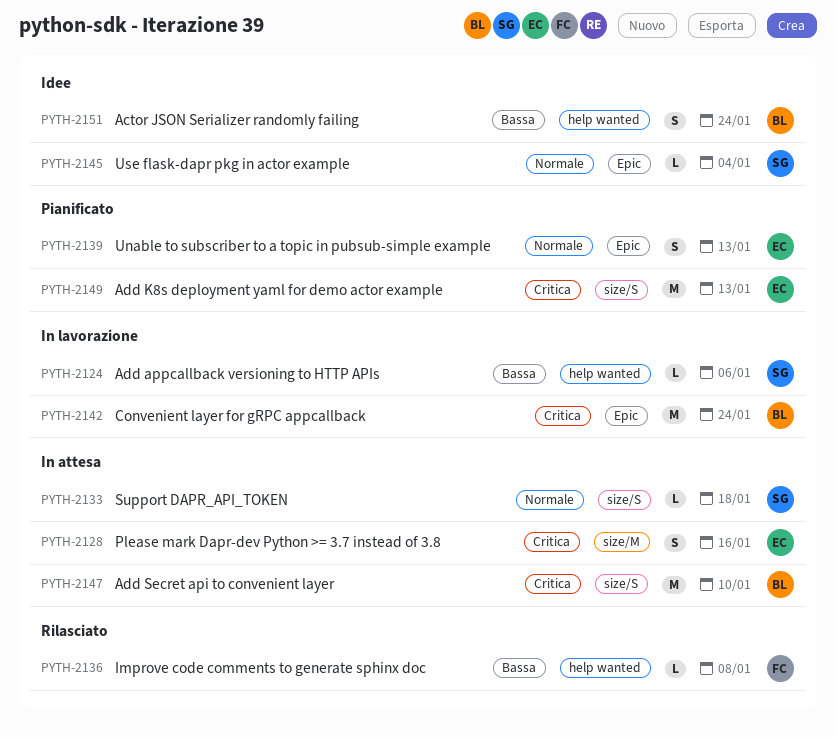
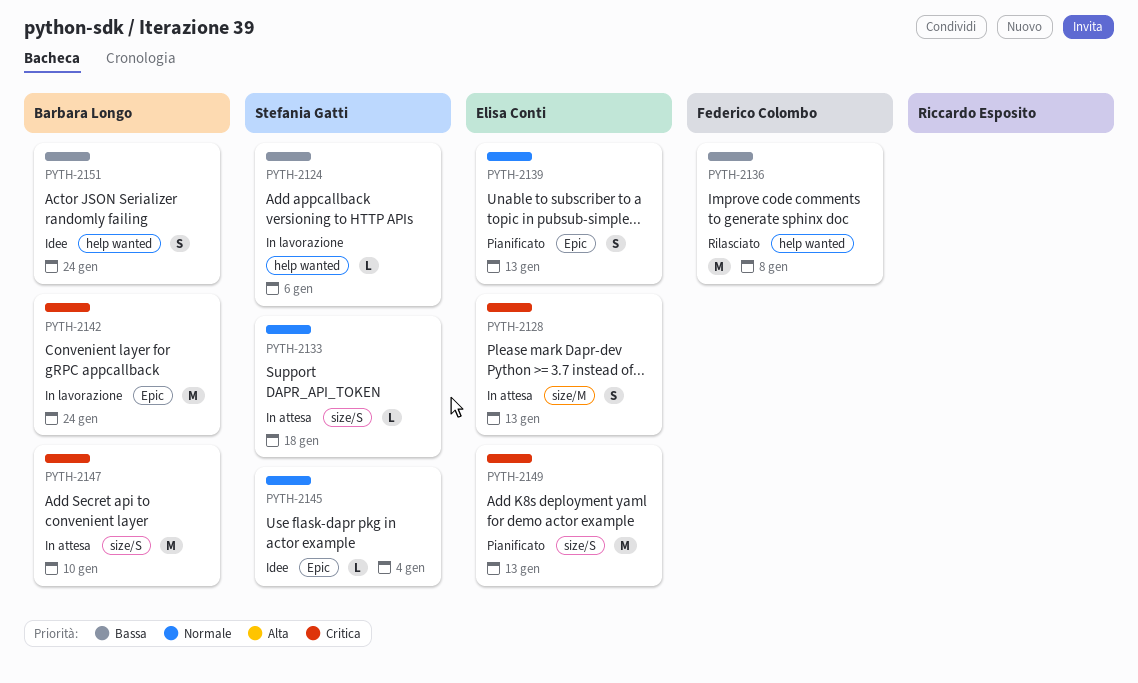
PYTH-2128, due: Jan 16 -> Jan 13
PYTH-2136, estimate: L -> M

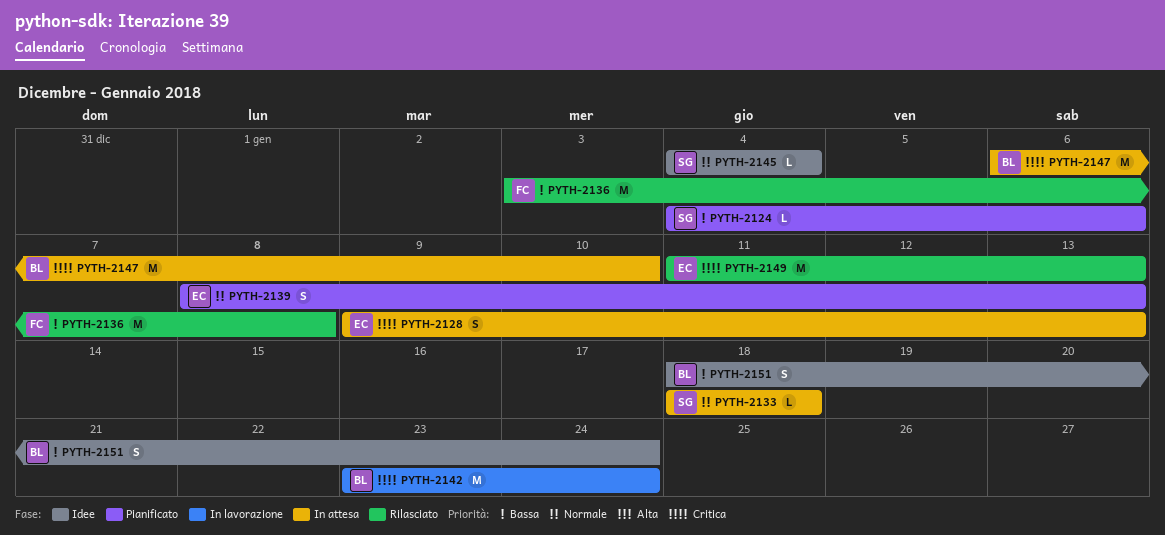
PYTH-2124, status: In lavorazione -> Pianificato
PYTH-2149, status: Pianificato -> Rilasciato

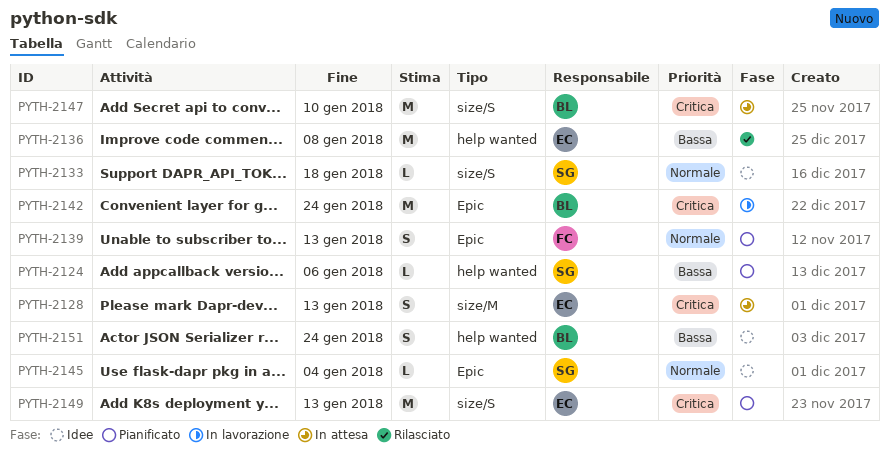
PYTH-2133, status: In attesa -> Idee
PYTH-2136, owner: FC -> EC
PYTH-2139, owner: EC -> FC
PYTH-2149, status: Rilasciato -> Pianificato

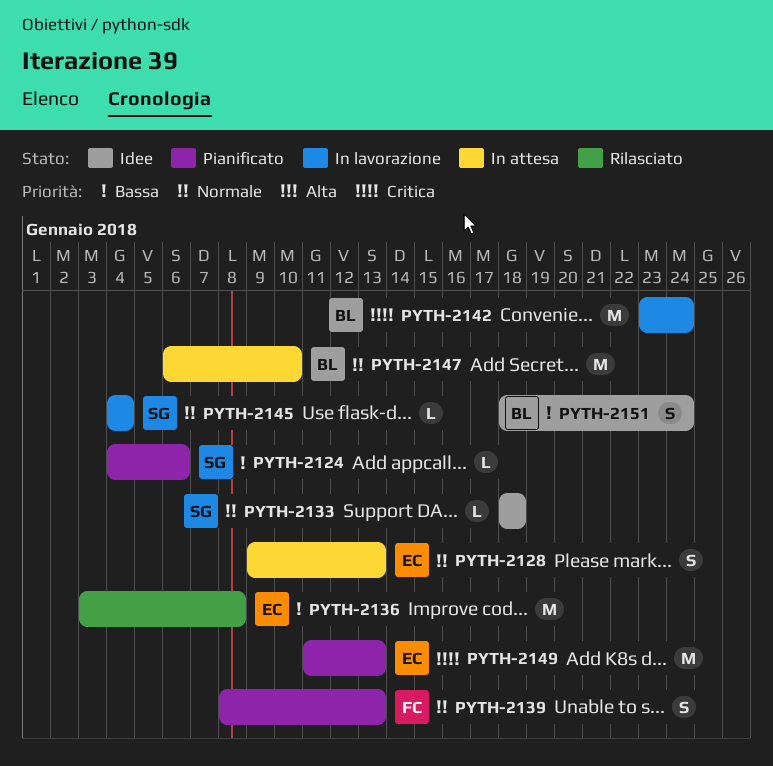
PYTH-2128, priority: Critica -> Normale
PYTH-2145, status: Idee -> In lavorazione
PYTH-2147, priority: Critica -> Normale

